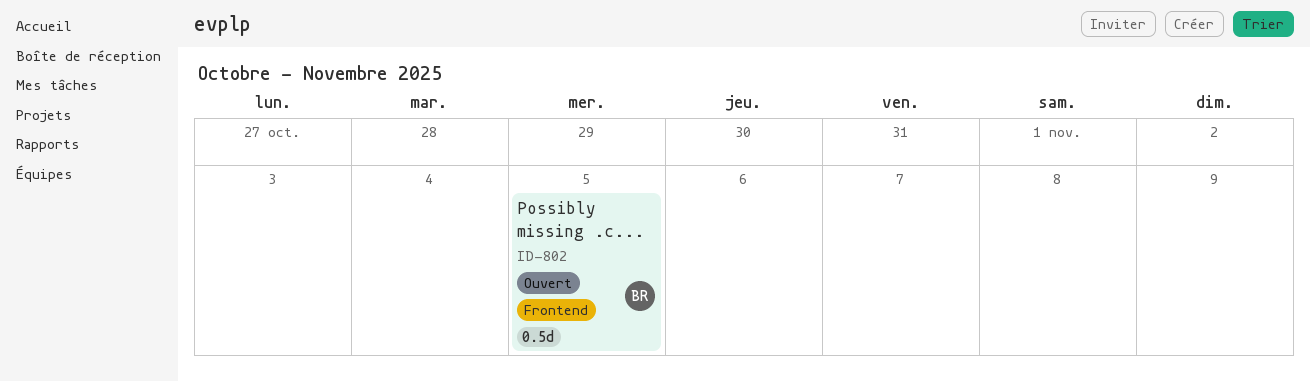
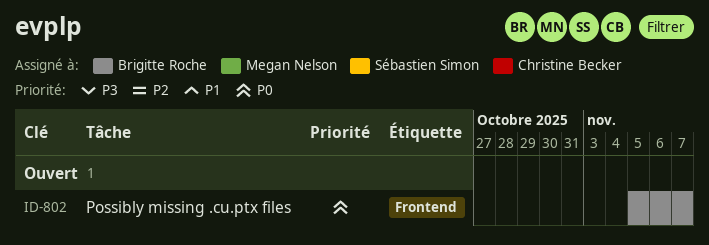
ID-802, due: Nov 5 -> Nov 7

